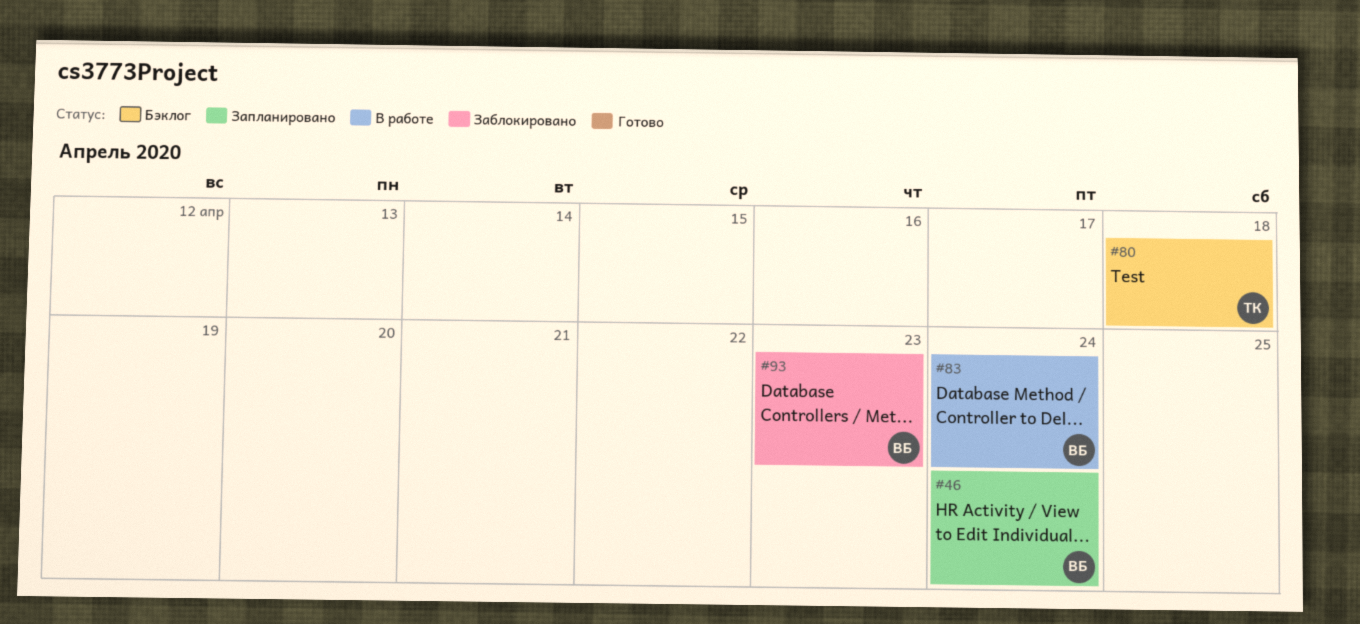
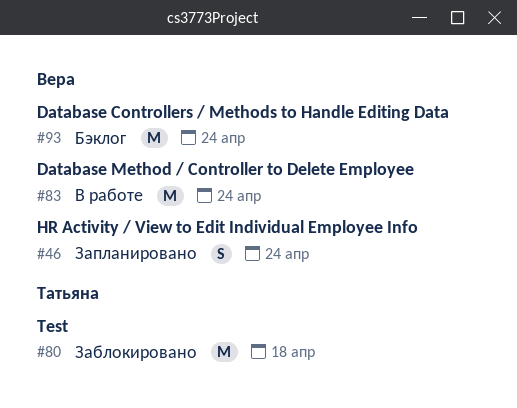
#80, status: Бэклог -> Заблокировано
#93, status: Заблокировано -> Бэклог
#93, due: Apr 23 -> Apr 24

